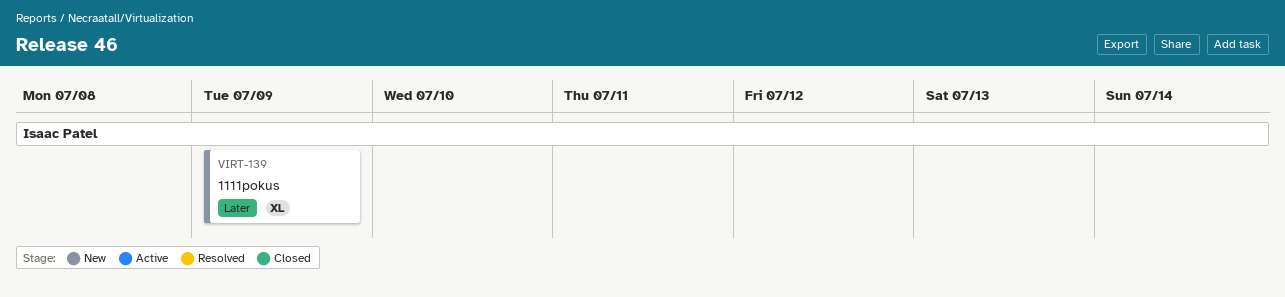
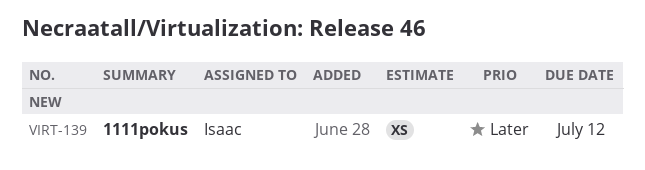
VIRT-139, estimate: XL -> XS
VIRT-139, due: Jul 9 -> Jul 12

